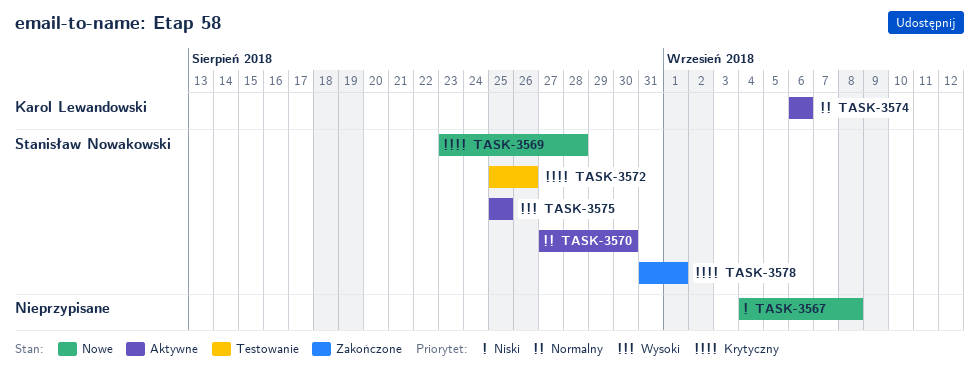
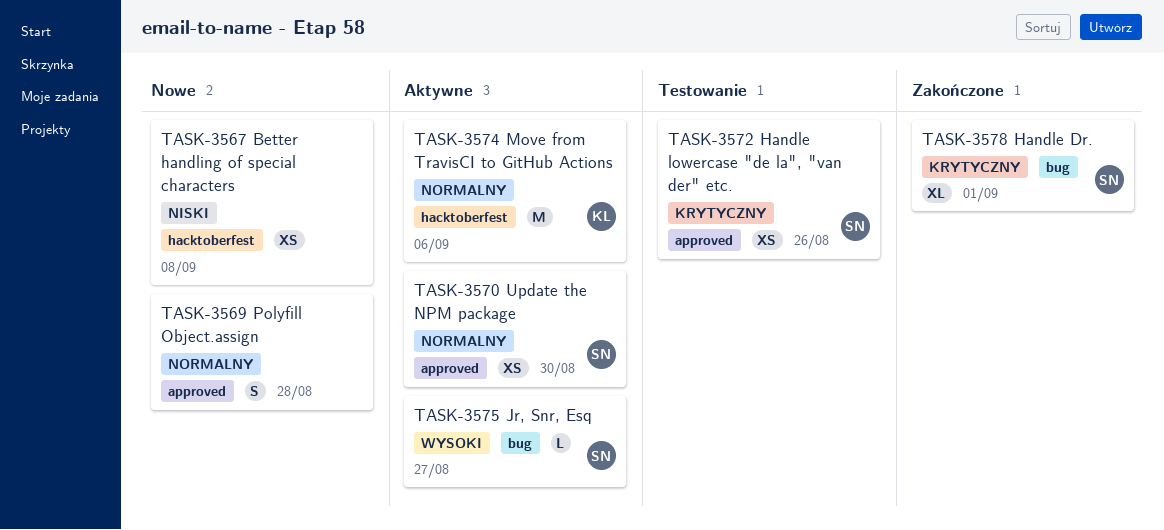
TASK-3569, owner: Stanisław Nowakowski -> none
TASK-3569, priority: Krytyczny -> Normalny
TASK-3575, due: Aug 25 -> Aug 27

